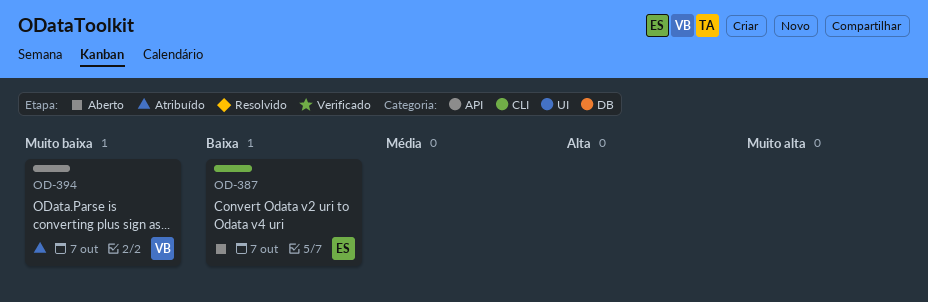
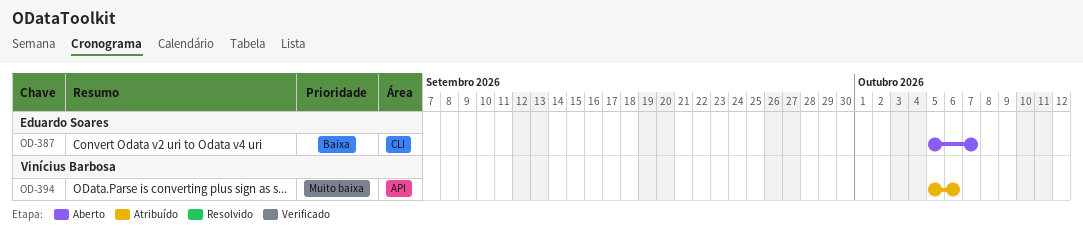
OD-394, due: Oct 7 -> Oct 6

